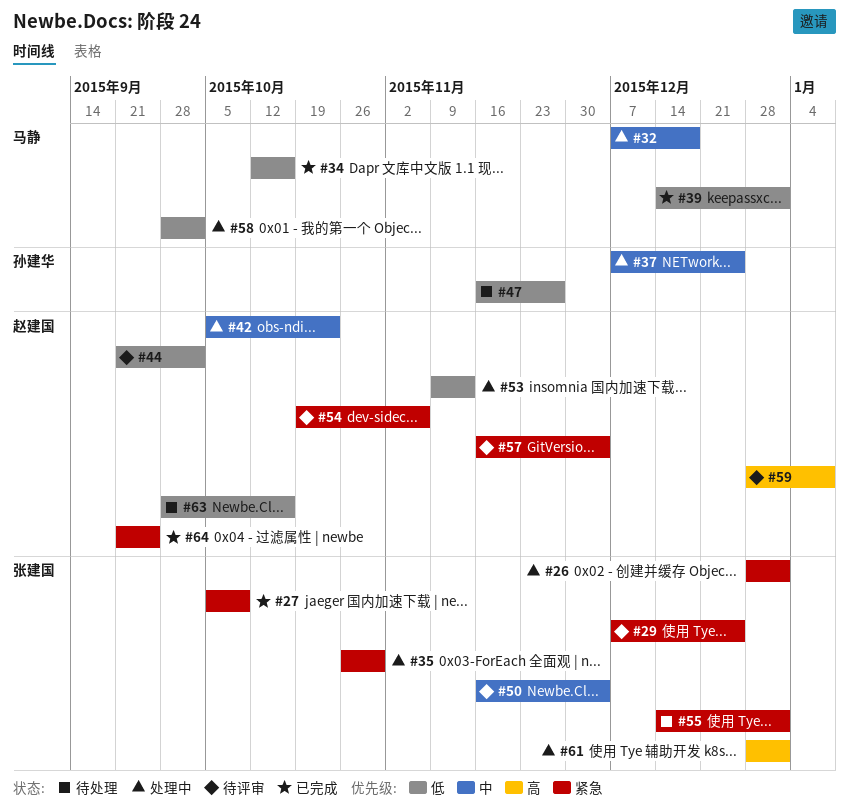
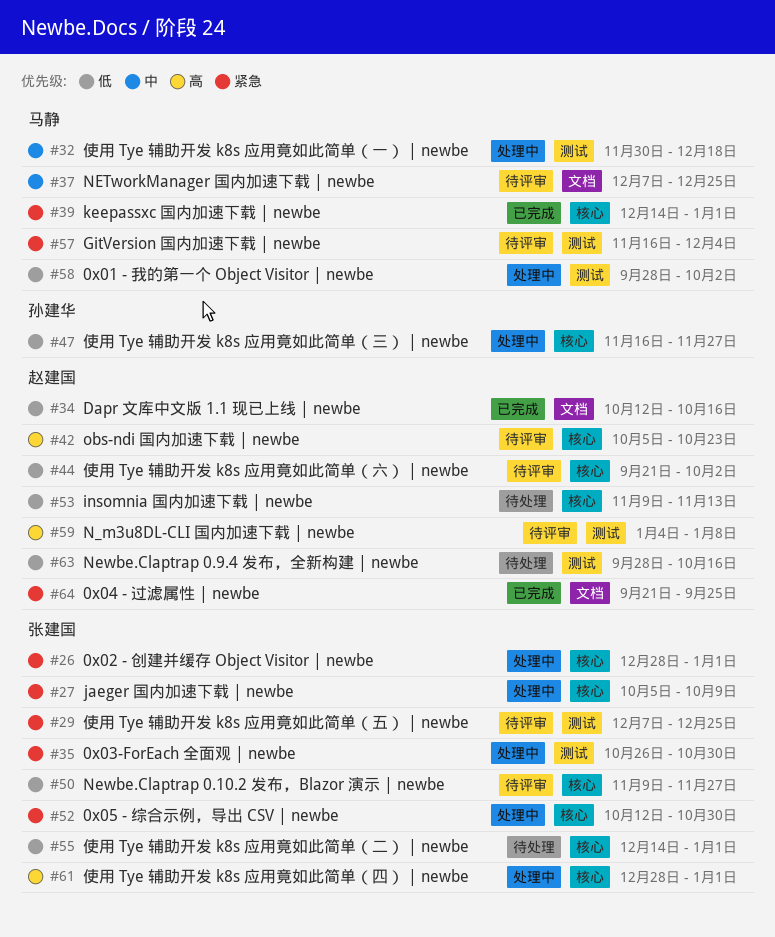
#27, status: 已完成 -> 处理中
#32, start: Dec 7 -> Nov 30
#34, owner: 马静 -> 赵建国
#37, status: 处理中 -> 待评审
#37, owner: 孙建华 -> 马静
#39, priority: 低 -> 紧急
#42, status: 处理中 -> 待评审
#42, priority: 中 -> 高
#47, status: 待处理 -> 处理中
#50, priority: 中 -> 低
#50, start: Nov 16 -> Nov 9
#50, due: Dec 4 -> Nov 27
#52: none -> present
#53, status: 处理中 -> 待处理
#54: present -> none
#55, priority: 紧急 -> 低
#57, owner: 赵建国 -> 马静
#59, start: Dec 28 -> Jan 4

